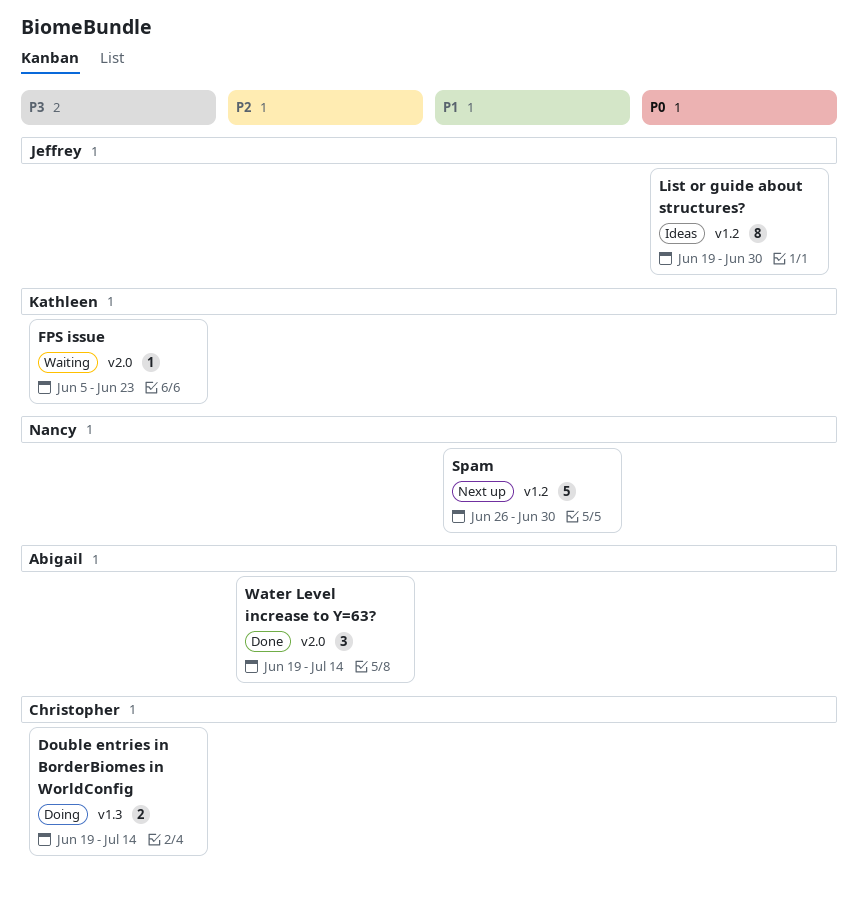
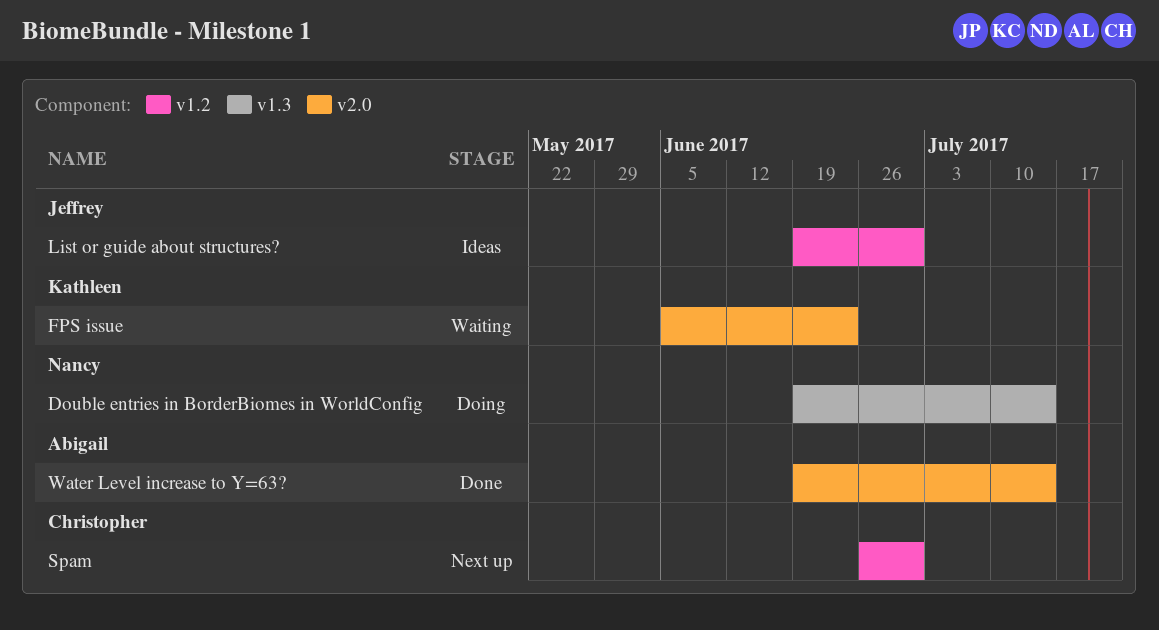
Double entries in BorderBiomes in WorldConfig, owner: Christopher -> Nancy
Spam, owner: Nancy -> Christopher

